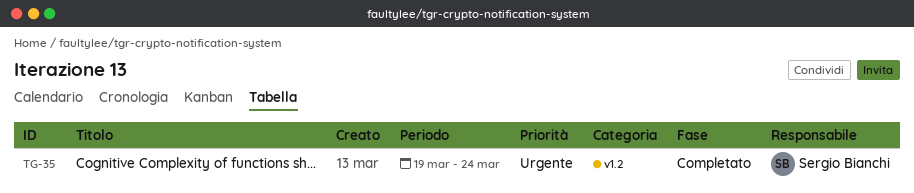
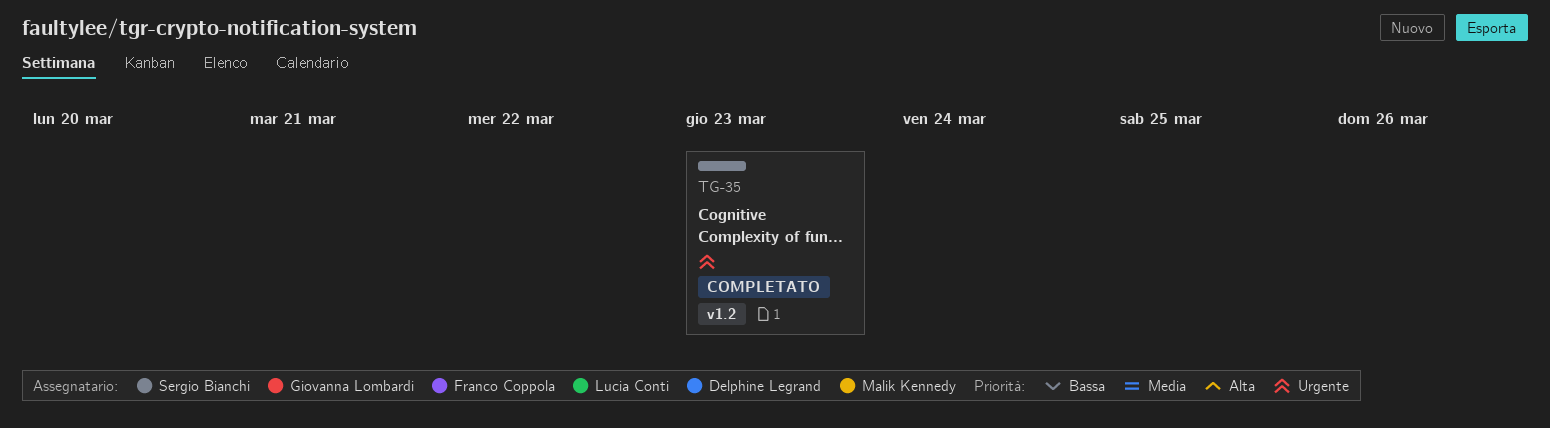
TG-35, due: Mar 24 -> Mar 23

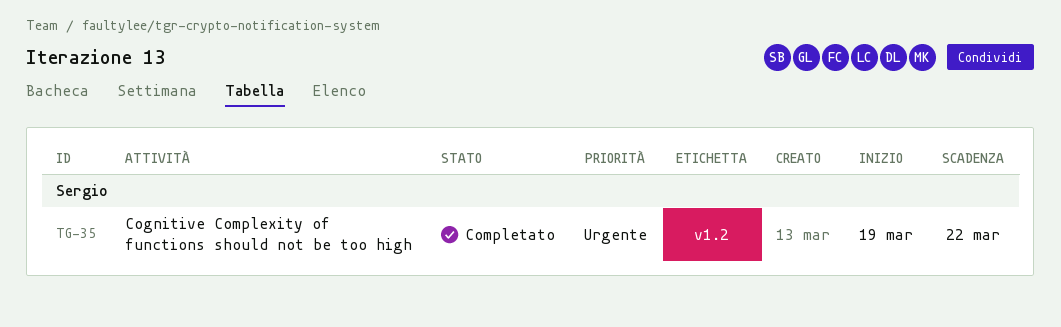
TG-35, due: Mar 23 -> Mar 22

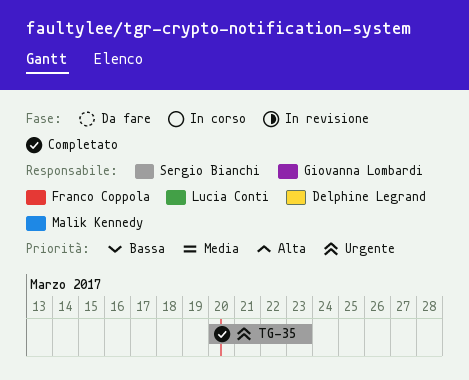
TG-35, start: Mar 19 -> Mar 20
TG-35, due: Mar 22 -> Mar 23

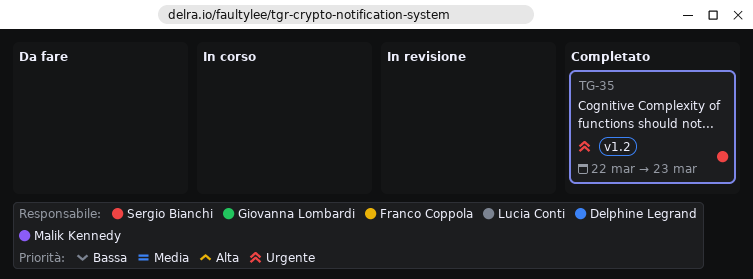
TG-35, start: Mar 20 -> Mar 22

